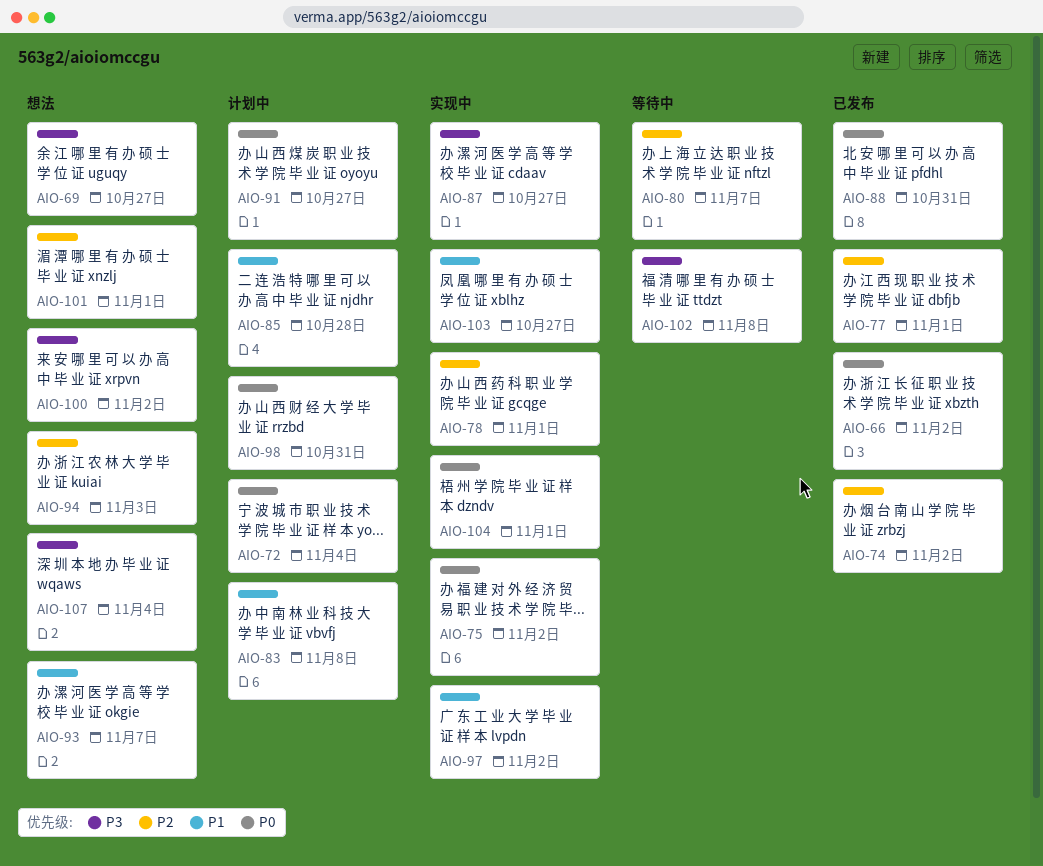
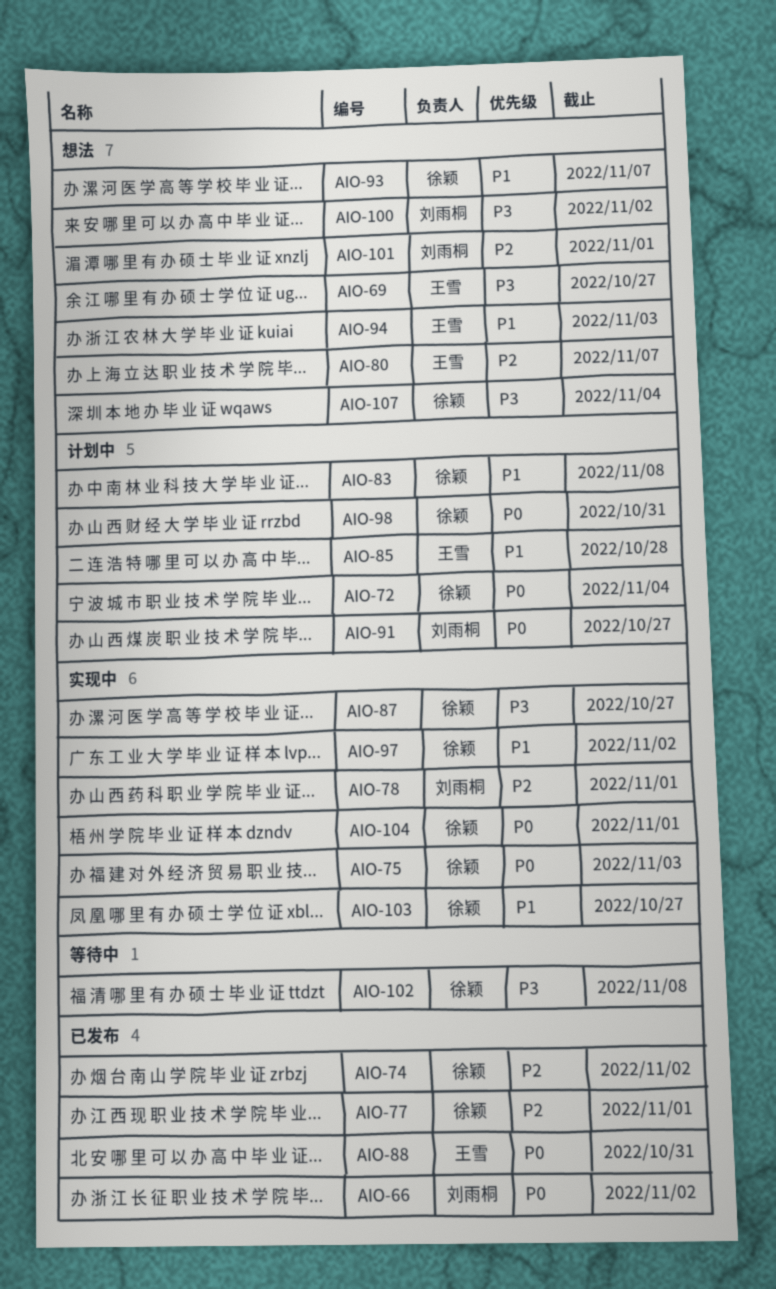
AIO-75, due: Nov 2 -> Nov 3
AIO-80, status: 等待中 -> 想法
AIO-94, priority: P2 -> P1

